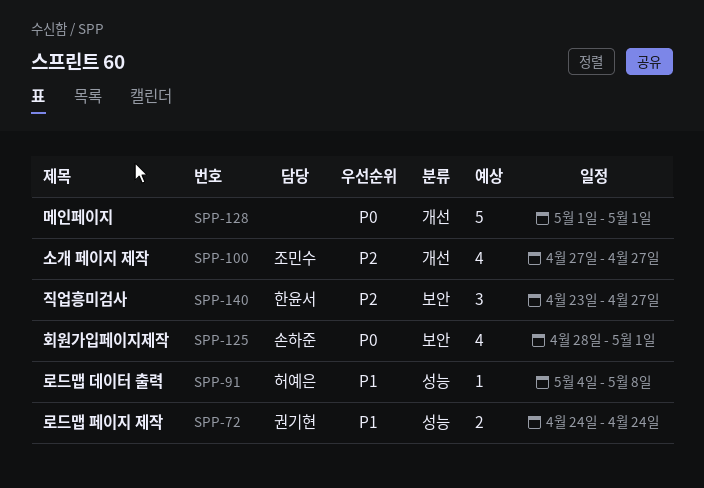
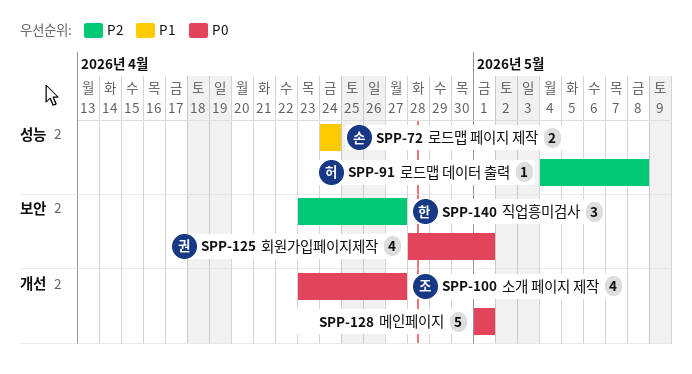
SPP-72, owner: 권기현 -> 손하준
SPP-91, priority: P1 -> P2
SPP-100, priority: P2 -> P0
SPP-100, start: Apr 27 -> Apr 23
SPP-125, owner: 손하준 -> 권기현

